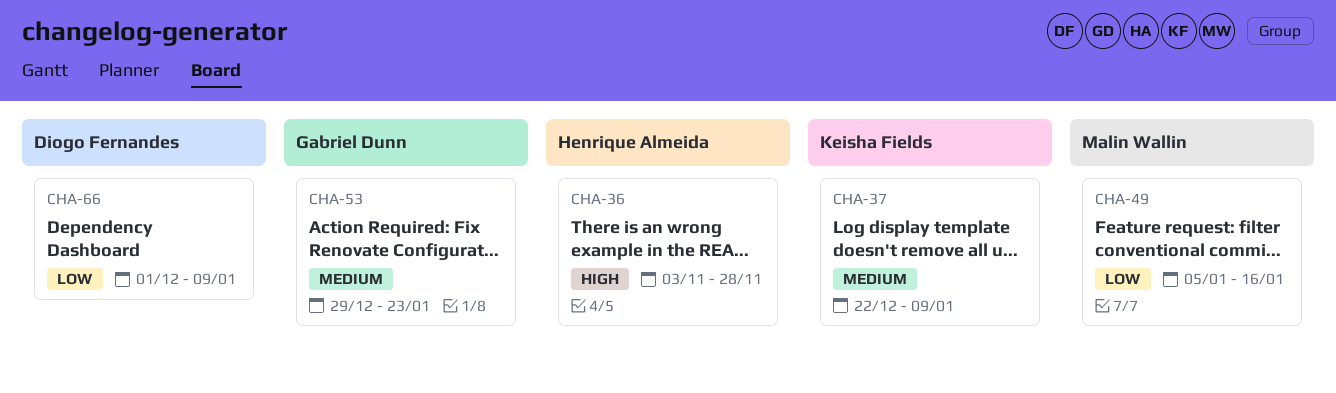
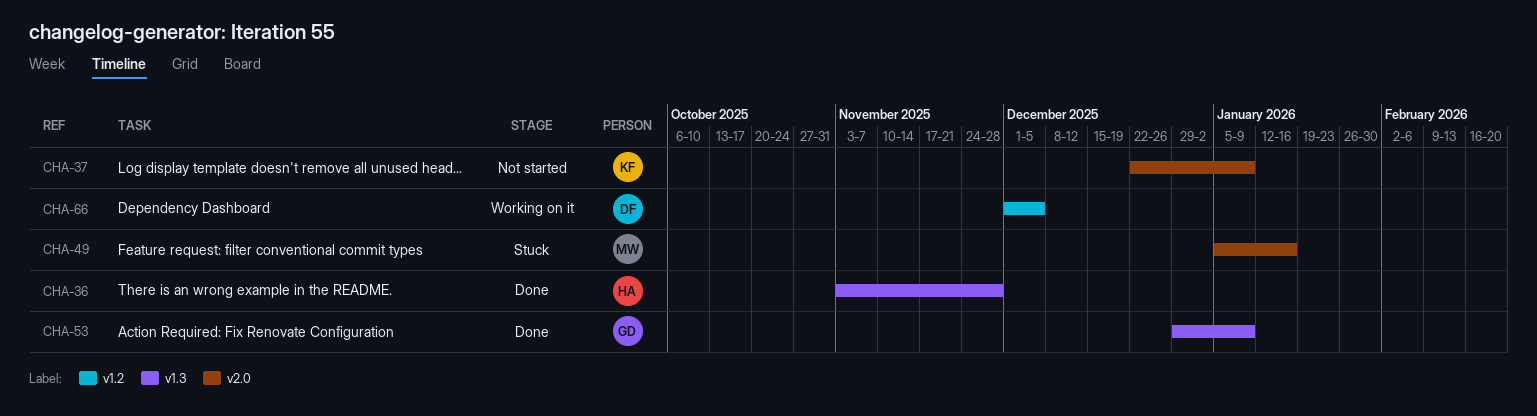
CHA-53, due: Jan 23 -> Jan 9
CHA-66, due: Jan 9 -> Dec 5

